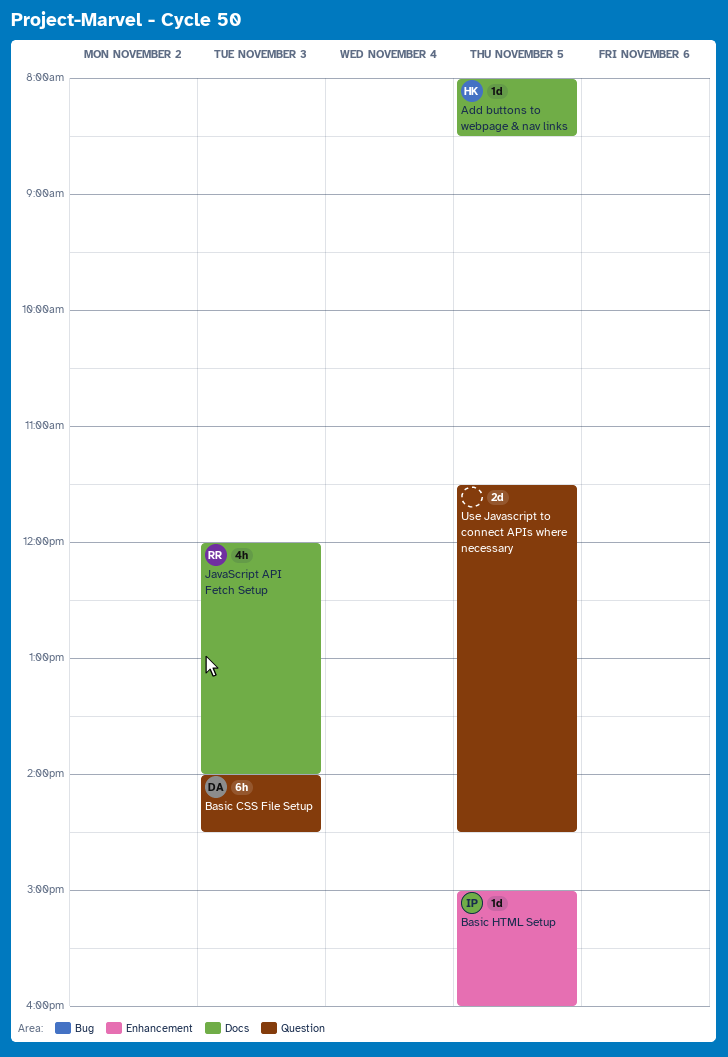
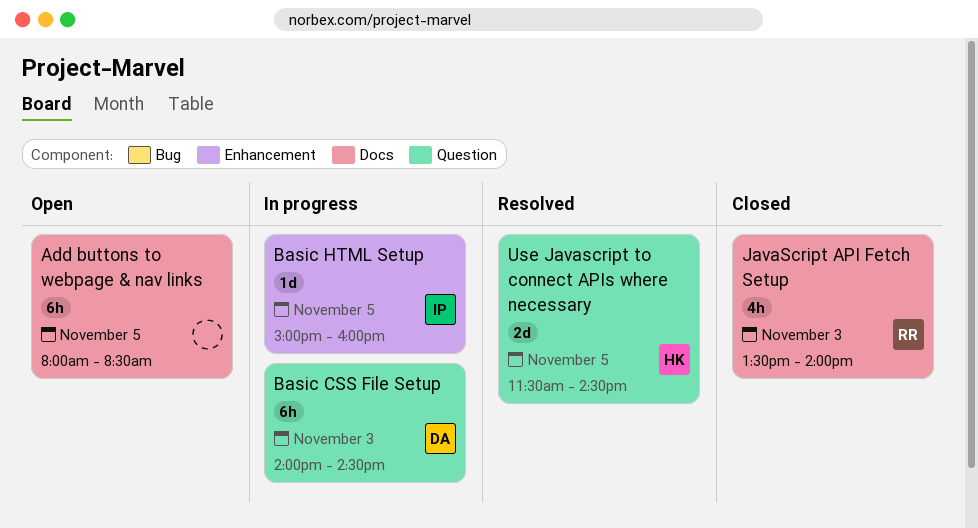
Add buttons to webpage & nav links, owner: HK -> none
Add buttons to webpage & nav links, estimate: 1d -> 6h
JavaScript API Fetch Setup, begins: 12:00 -> 13:30
Use Javascript to connect APIs where necessary, owner: none -> HK

